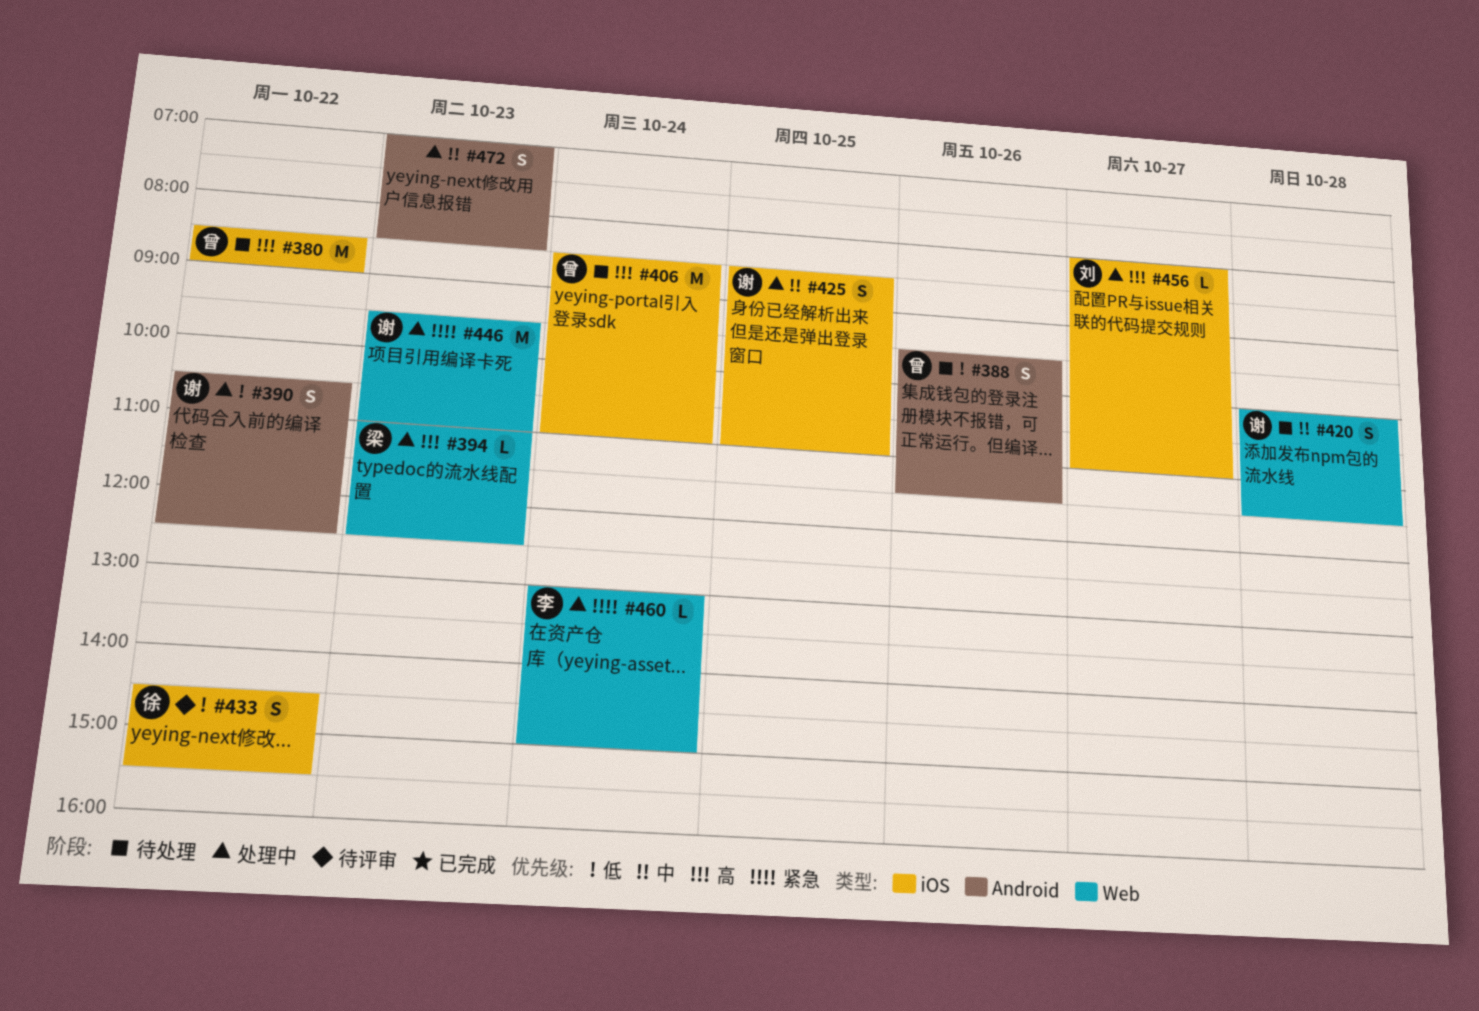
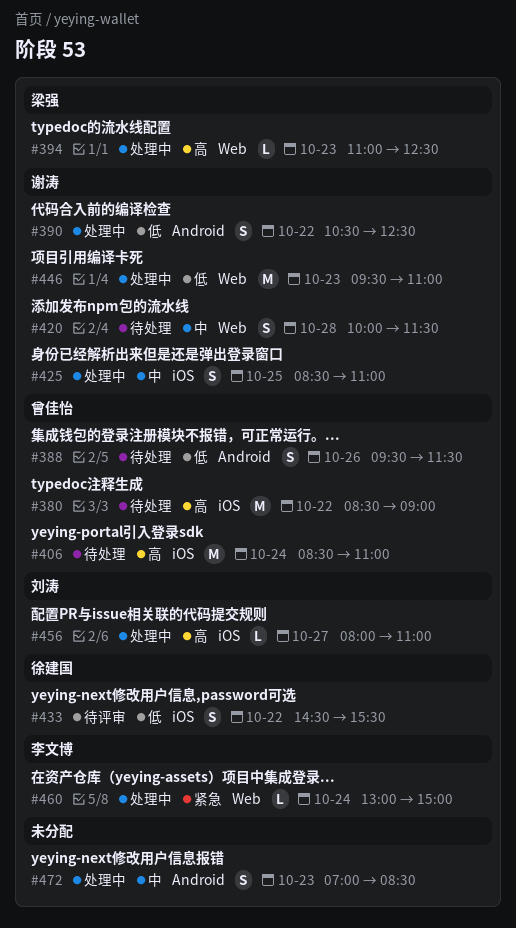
#446, priority: 紧急 -> 低

